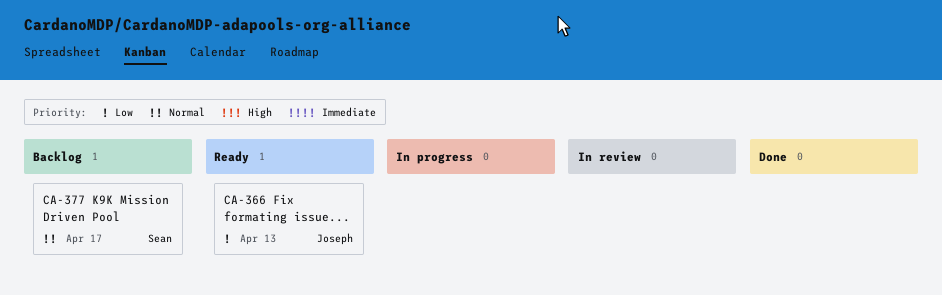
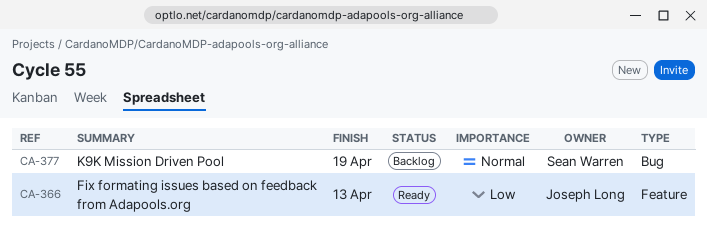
CA-377, due: Apr 17 -> Apr 19

